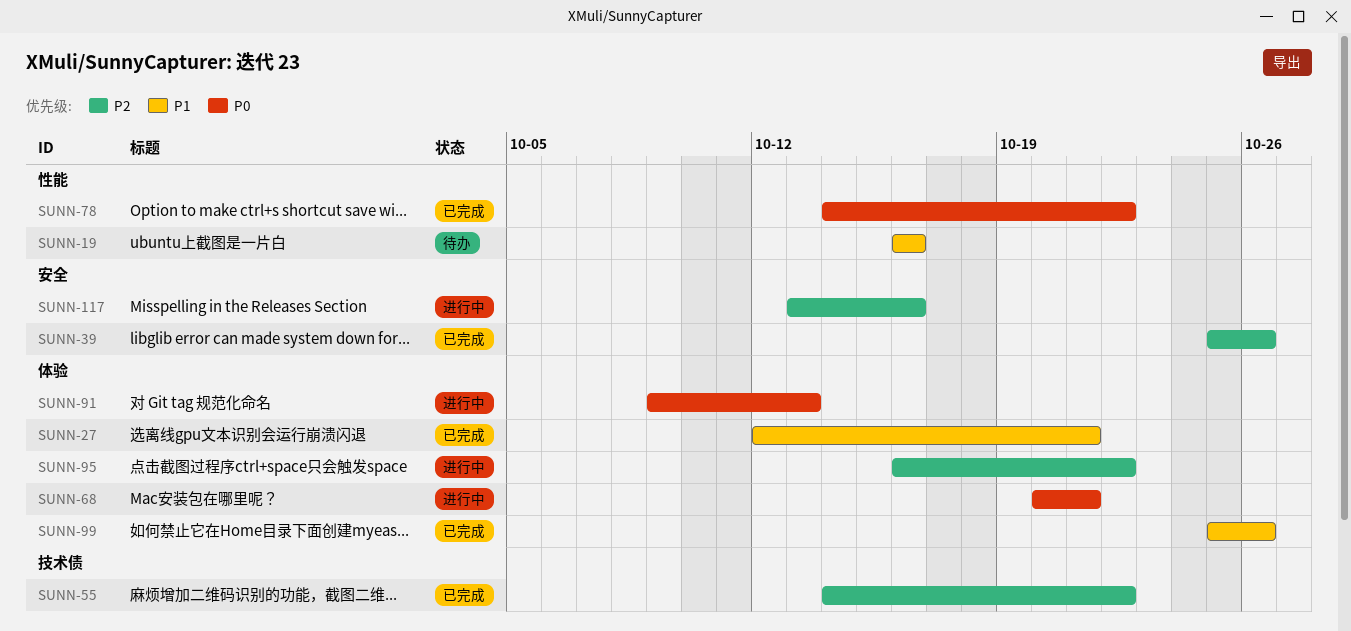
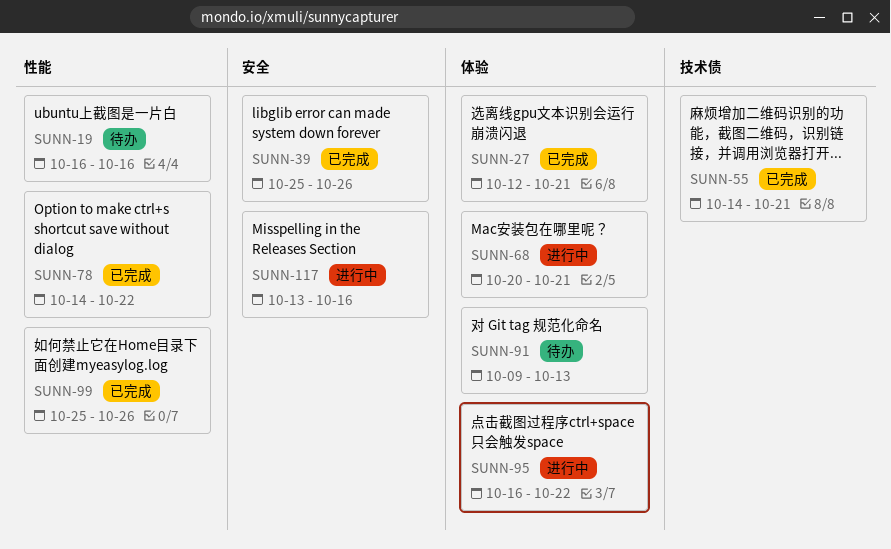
SUNN-55, due: Oct 22 -> Oct 21
SUNN-91, status: 进行中 -> 待办
SUNN-99, label: 体验 -> 性能

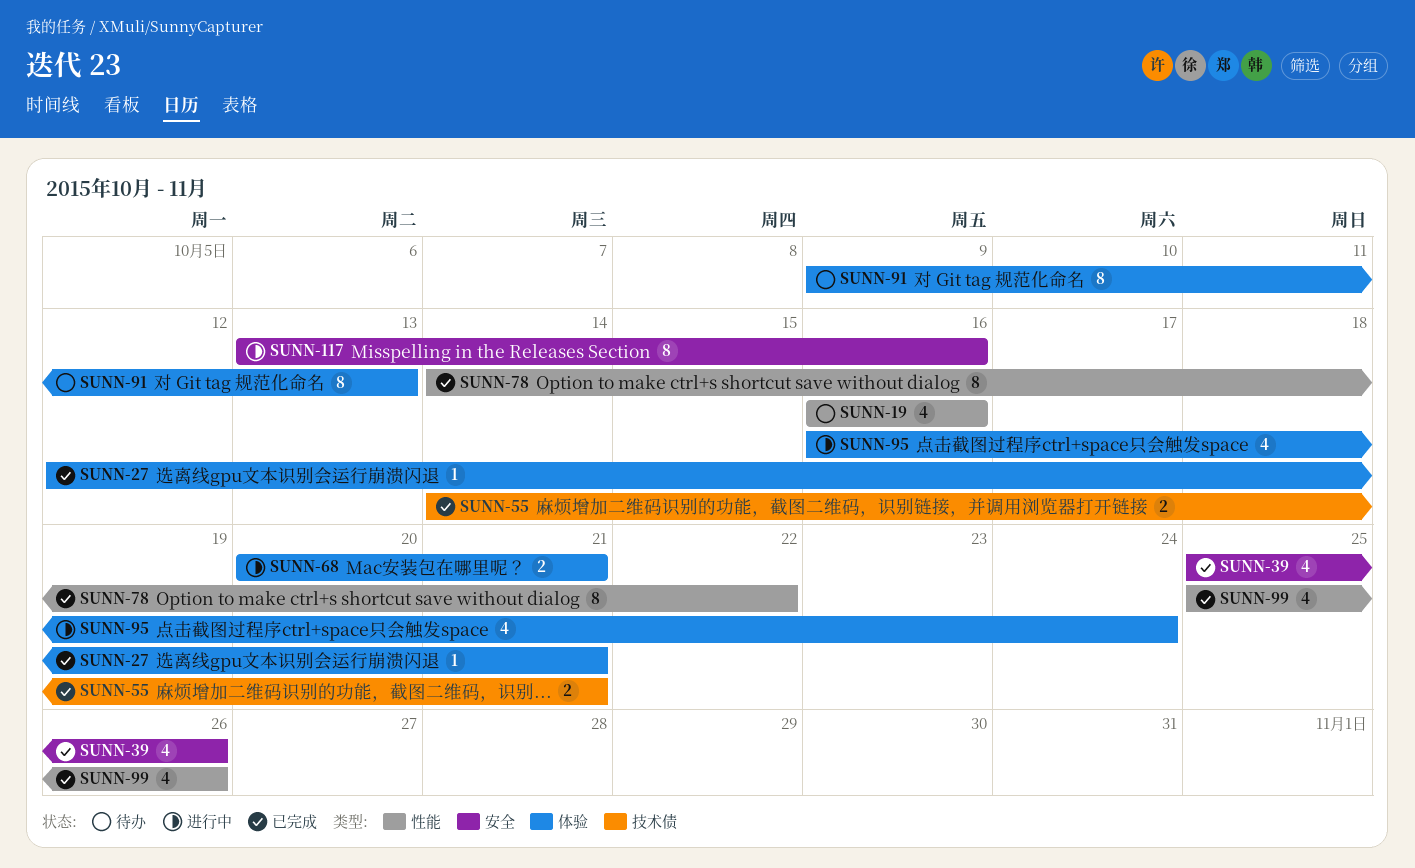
SUNN-95, due: Oct 22 -> Oct 24

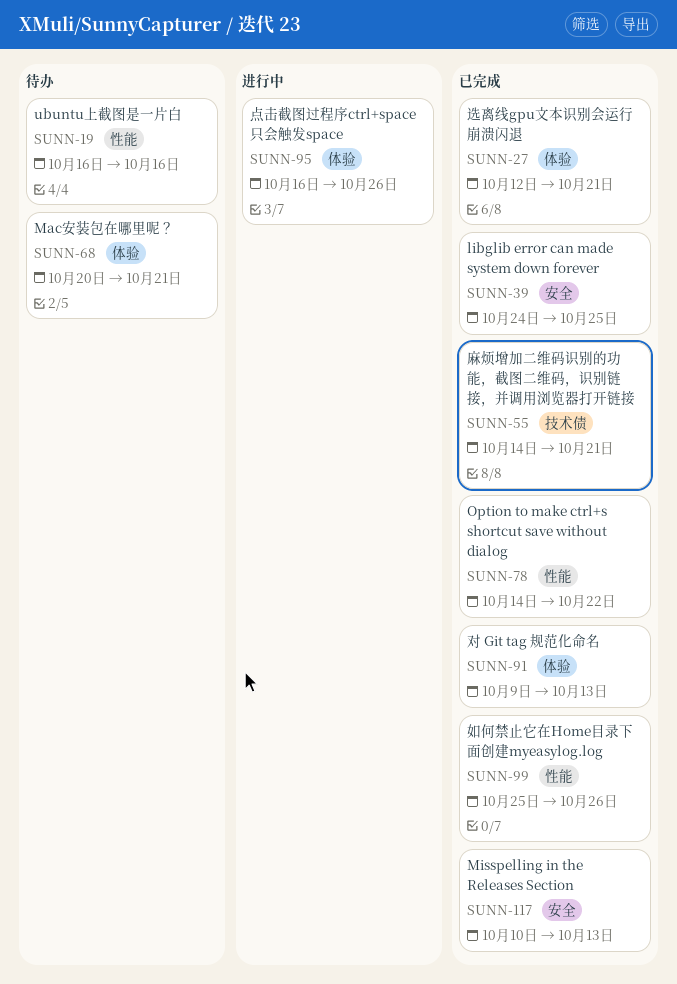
SUNN-39, start: Oct 25 -> Oct 24
SUNN-39, due: Oct 26 -> Oct 25
SUNN-68, status: 进行中 -> 待办
SUNN-91, status: 待办 -> 已完成
SUNN-95, due: Oct 24 -> Oct 26
SUNN-117, status: 进行中 -> 已完成
SUNN-117, start: Oct 13 -> Oct 10
SUNN-117, due: Oct 16 -> Oct 13

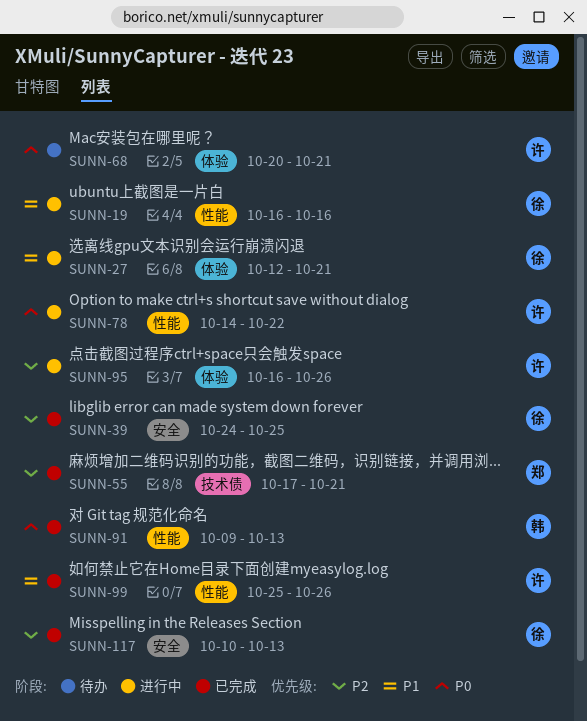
SUNN-19, status: 待办 -> 进行中
SUNN-27, status: 已完成 -> 进行中
SUNN-55, start: Oct 14 -> Oct 17
SUNN-78, status: 已完成 -> 进行中
SUNN-91, label: 体验 -> 性能

